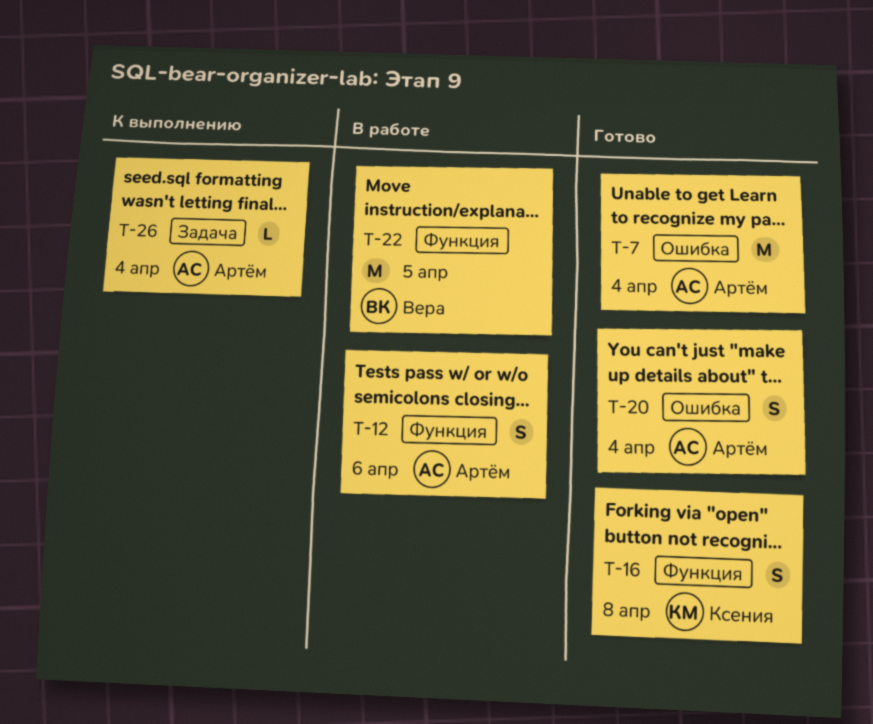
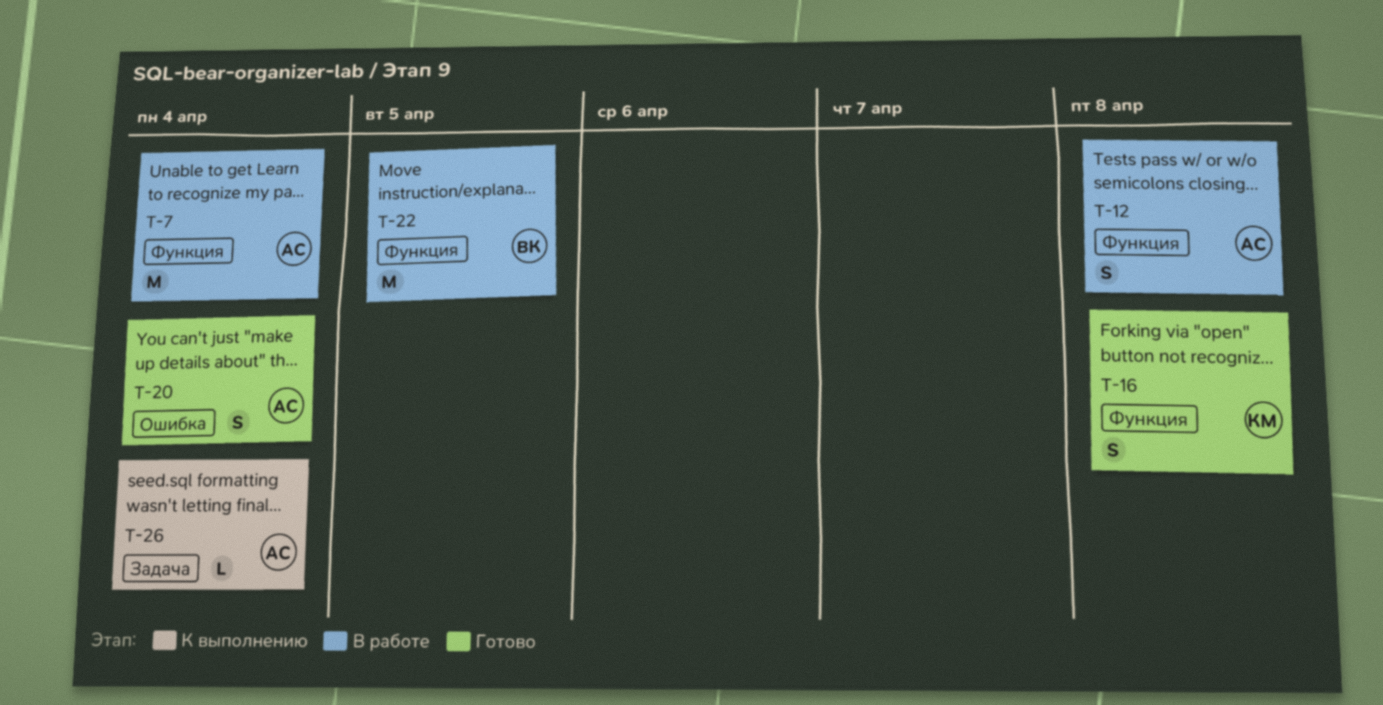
T-7, status: Готово -> В работе
T-7, label: Ошибка -> Функция
T-12, due: Apr 6 -> Apr 8

